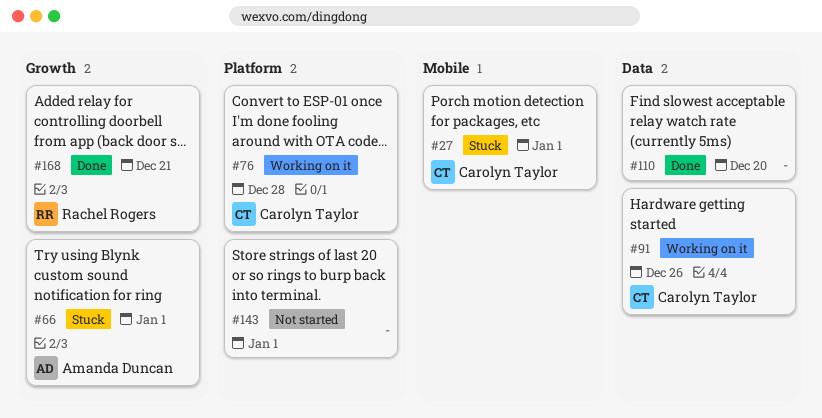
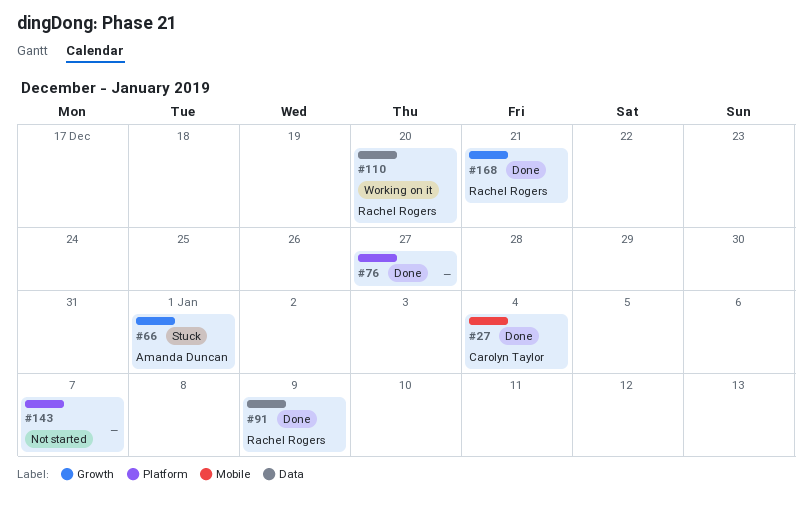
#27, status: Stuck -> Done
#27, due: Jan 1 -> Jan 4
#76, status: Working on it -> Done
#76, owner: Carolyn Taylor -> none
#76, due: Dec 28 -> Dec 27
#91, status: Working on it -> Done
#91, owner: Carolyn Taylor -> Rachel Rogers
#91, due: Dec 26 -> Jan 9
#110, status: Done -> Working on it
#110, owner: none -> Rachel Rogers
#143, due: Jan 1 -> Jan 7

